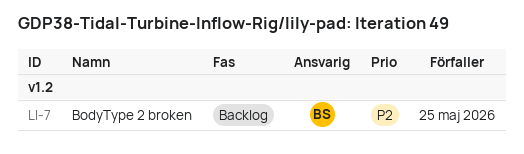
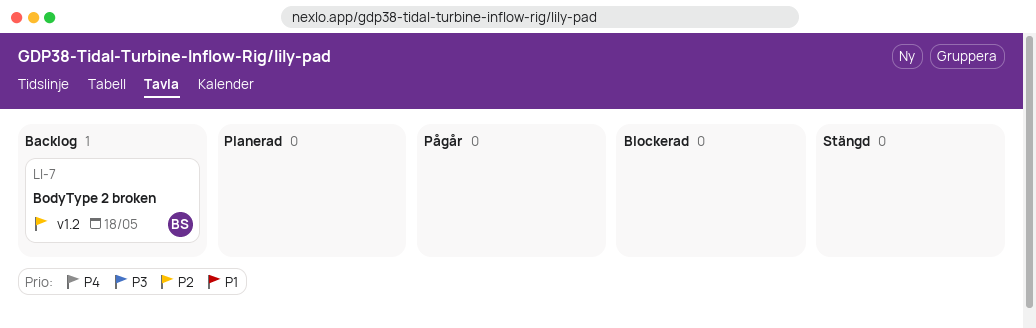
LI-7, due: May 25 -> May 18

